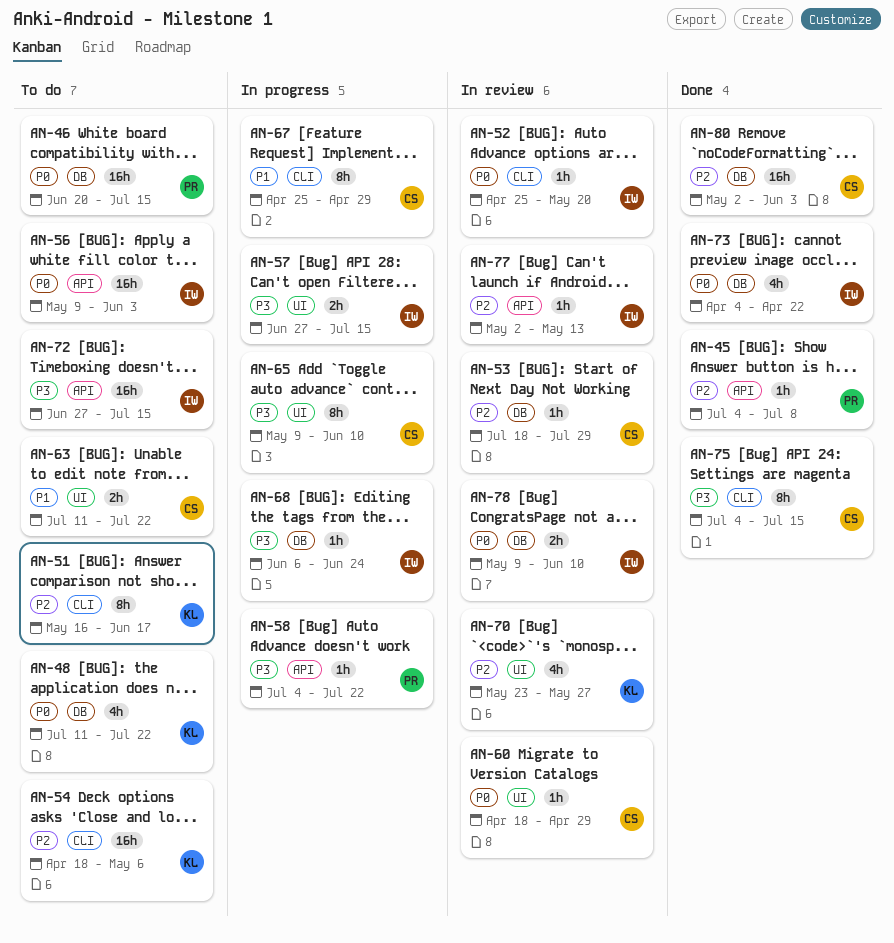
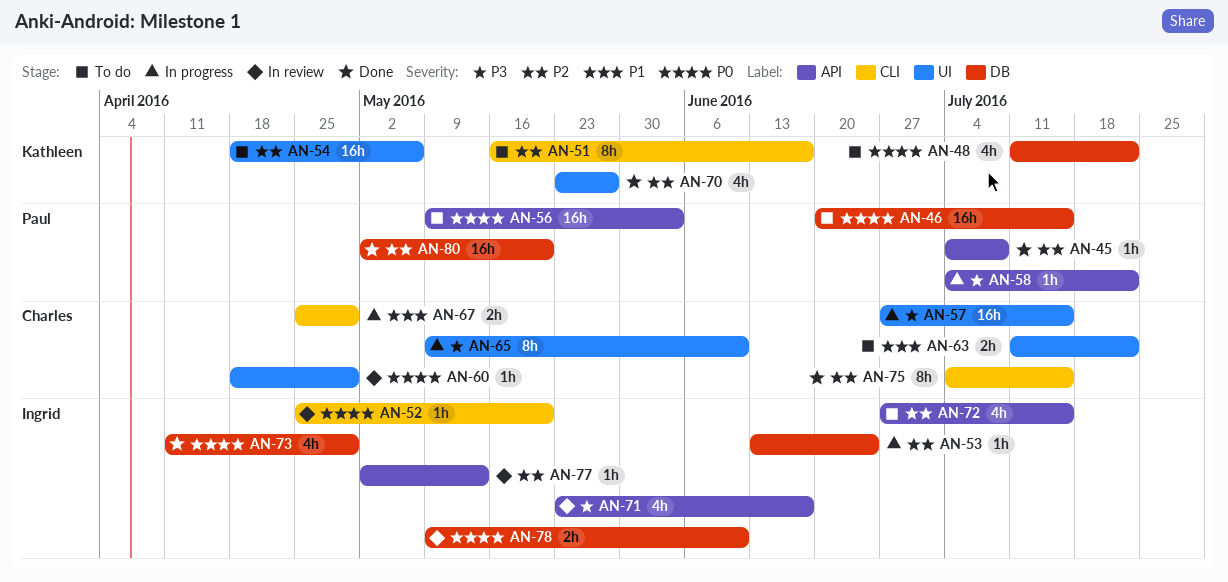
AN-53, status: In review -> In progress
AN-53, owner: Charles -> Ingrid
AN-53, start: Jul 18 -> Jun 13
AN-53, due: Jul 29 -> Jun 24
AN-54, label: CLI -> UI
AN-56, owner: Ingrid -> Paul
AN-57, owner: Ingrid -> Charles
AN-57, estimate: 2h -> 16h
AN-67, estimate: 8h -> 2h
AN-68: present -> none
AN-70, status: In review -> Done
AN-71: none -> present
AN-72, priority: P3 -> P2
AN-72, estimate: 16h -> 4h
AN-73, start: Apr 4 -> Apr 11
AN-73, due: Apr 22 -> Apr 29
AN-75, priority: P3 -> P2
AN-80, owner: Charles -> Paul
AN-80, due: Jun 3 -> May 20

